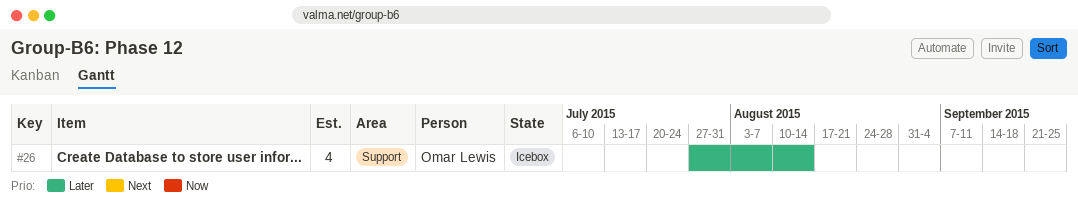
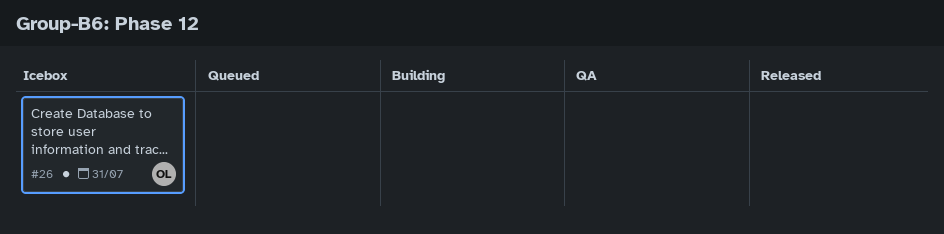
#26, estimate: 4 -> 1
#26, due: Aug 14 -> Jul 31

